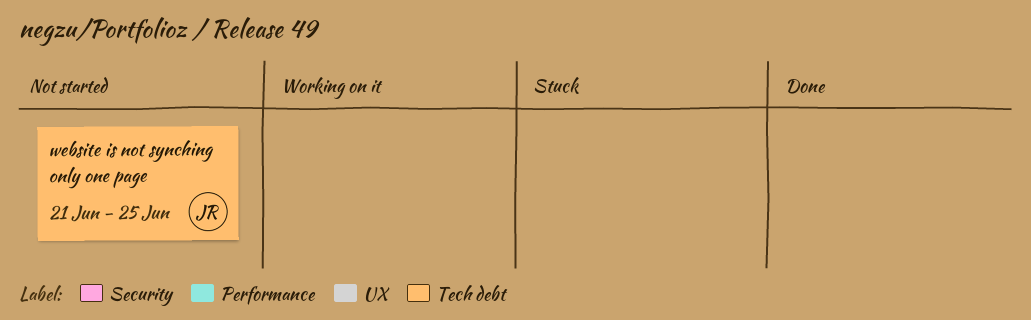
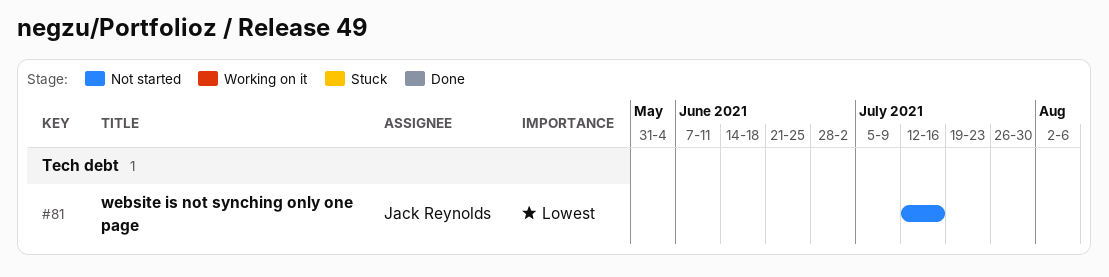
website is not synching only one page, start: Jun 21 -> Jul 12
website is not synching only one page, due: Jun 25 -> Jul 16

